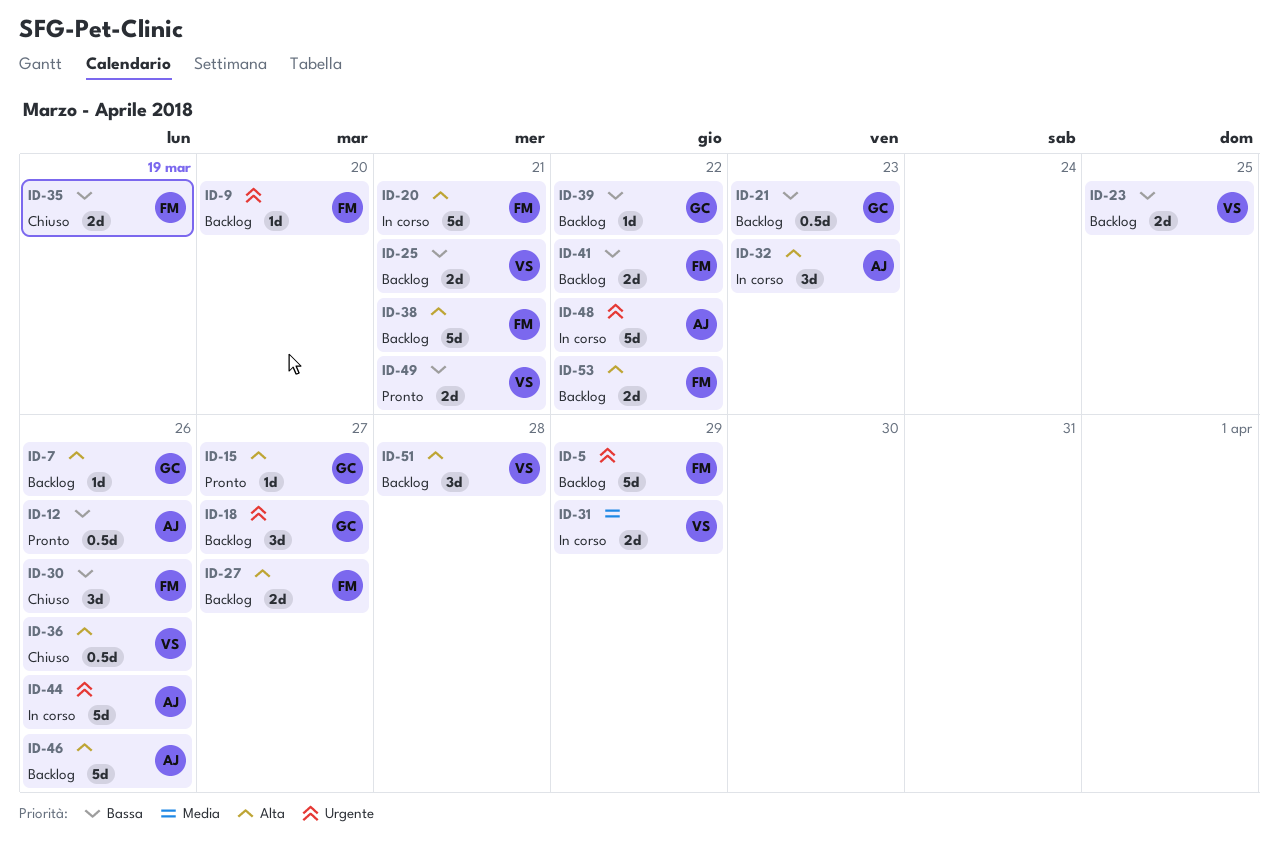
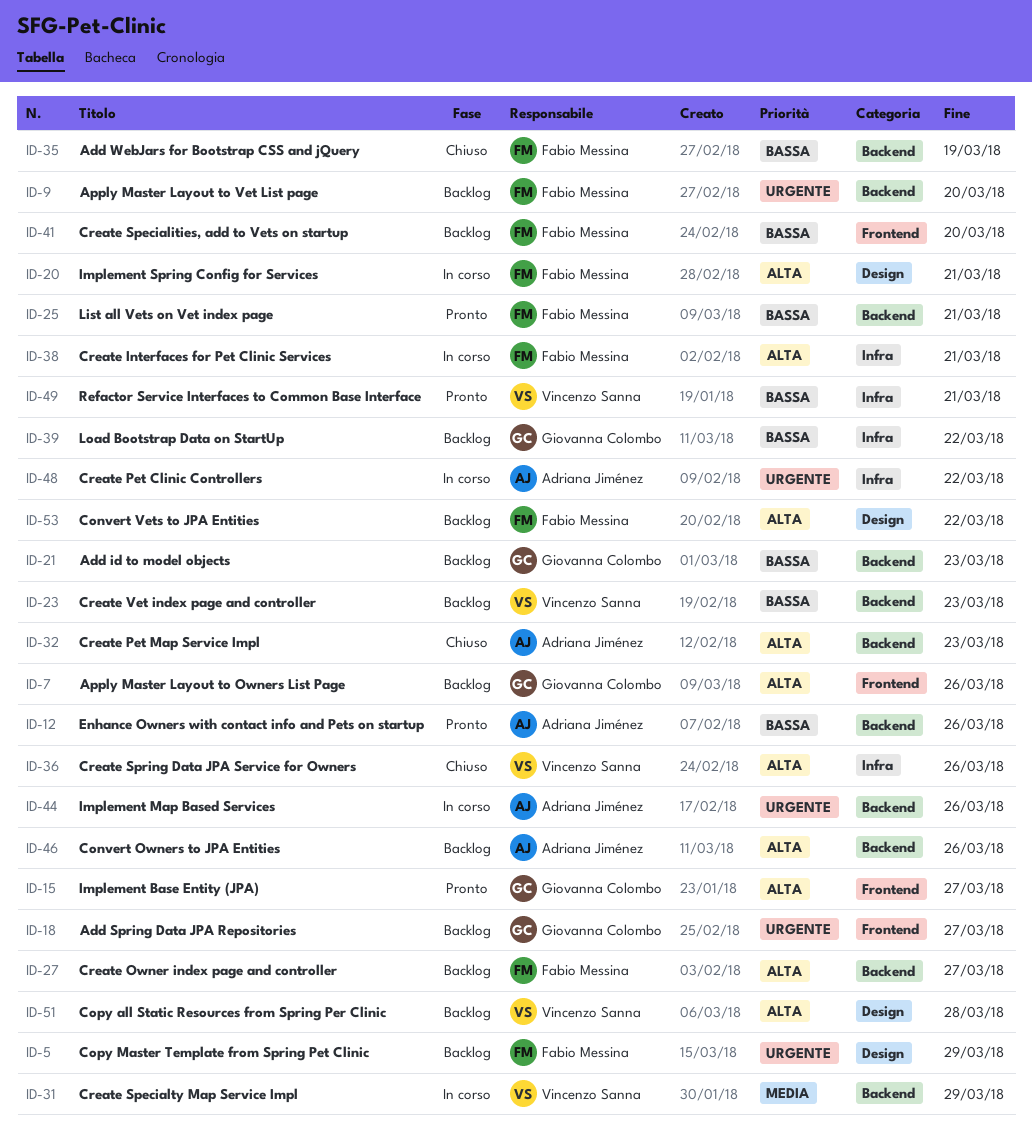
ID-23, due: Mar 25 -> Mar 23
ID-25, status: Backlog -> Pronto
ID-25, owner: Vincenzo Sanna -> Fabio Messina
ID-30: present -> none
ID-32, status: In corso -> Chiuso
ID-38, status: Backlog -> In corso
ID-41, due: Mar 22 -> Mar 20

